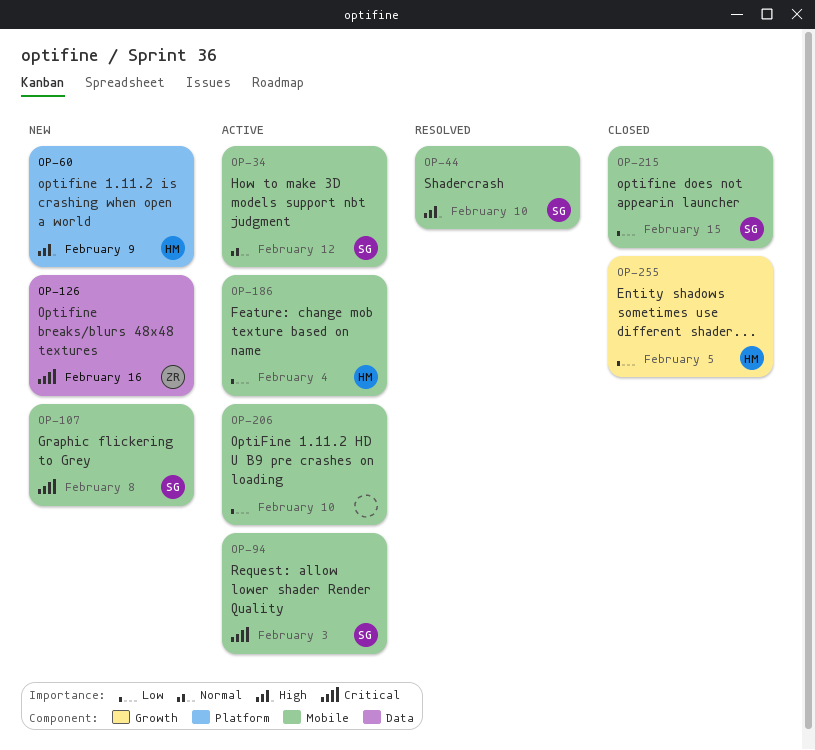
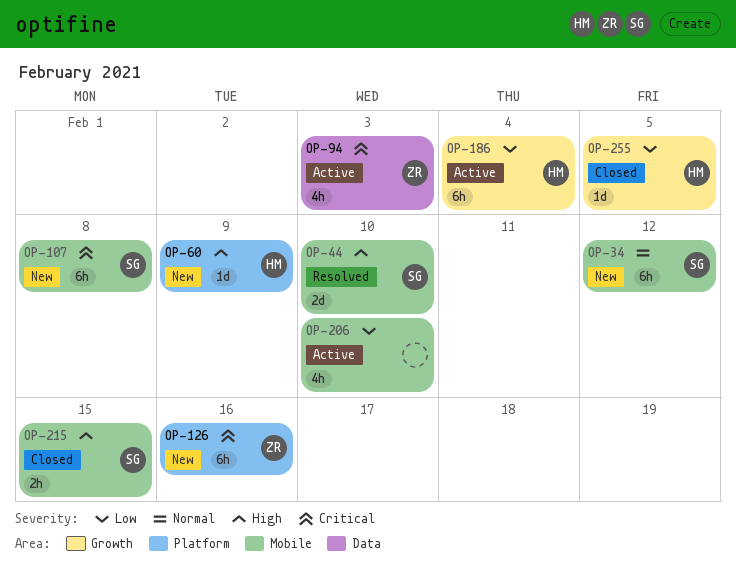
OP-34, status: Active -> New
OP-94, owner: SG -> ZR
OP-94, label: Mobile -> Data
OP-126, label: Data -> Platform
OP-186, label: Mobile -> Growth
OP-215, priority: Low -> High

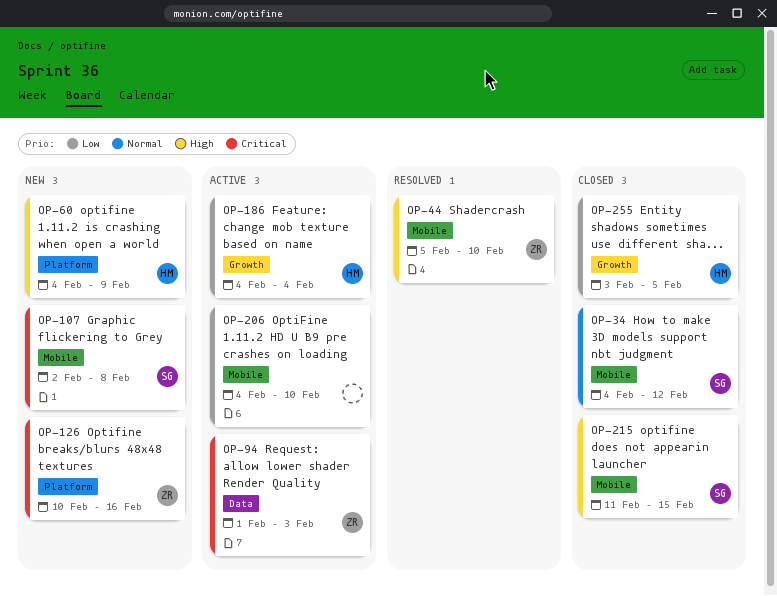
OP-34, status: New -> Closed
OP-44, owner: SG -> ZR

